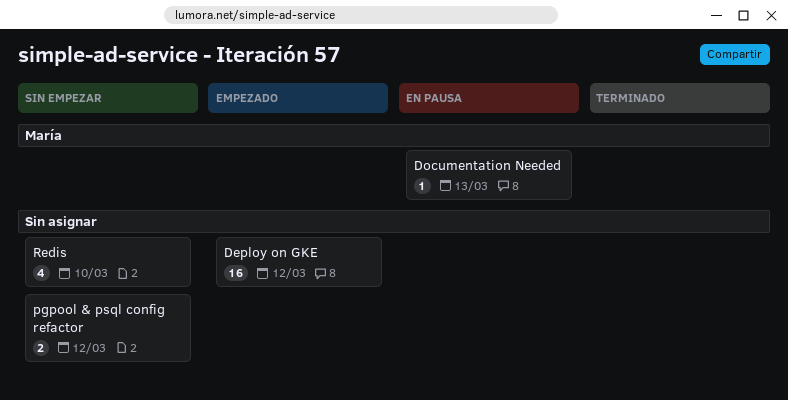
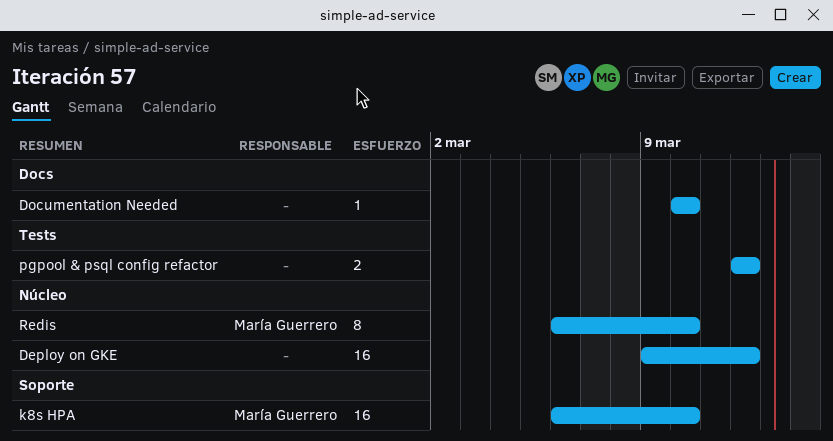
Documentation Needed, owner: María Guerrero -> none
Documentation Needed, due: Mar 13 -> Mar 10
k8s HPA: none -> present
Redis, owner: none -> María Guerrero
Redis, estimate: 4 -> 8

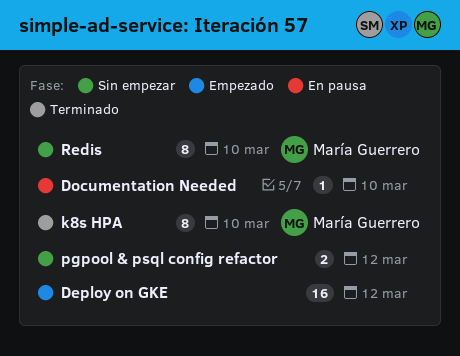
k8s HPA, estimate: 16 -> 8

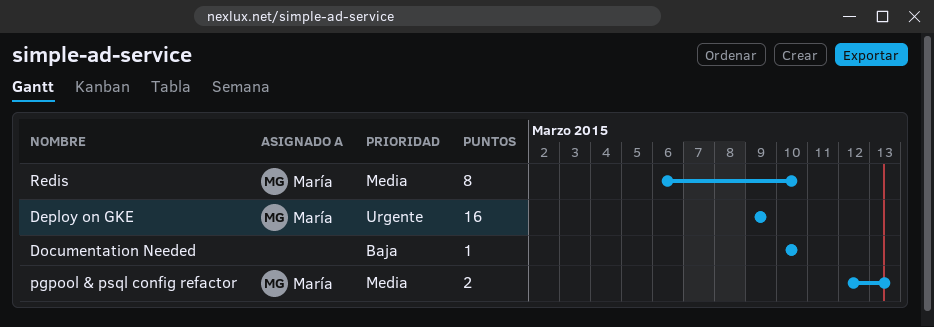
Deploy on GKE, owner: none -> María Guerrero
Deploy on GKE, due: Mar 12 -> Mar 9
k8s HPA: present -> none
pgpool & psql config refactor, owner: none -> María Guerrero
pgpool & psql config refactor, due: Mar 12 -> Mar 13

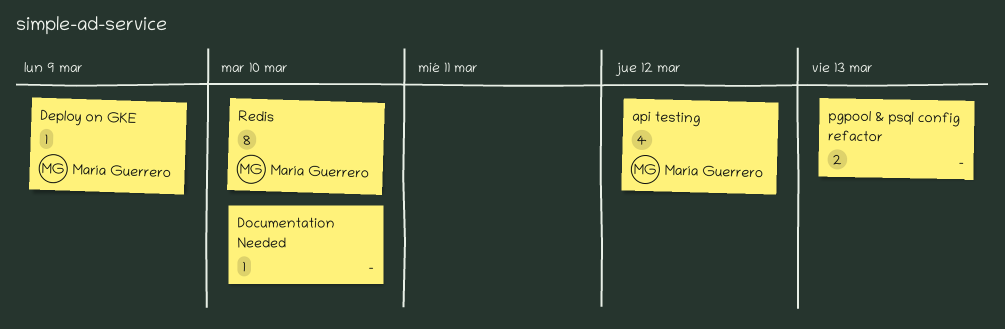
api testing: none -> present
Deploy on GKE, estimate: 16 -> 1
pgpool & psql config refactor, owner: María Guerrero -> none

